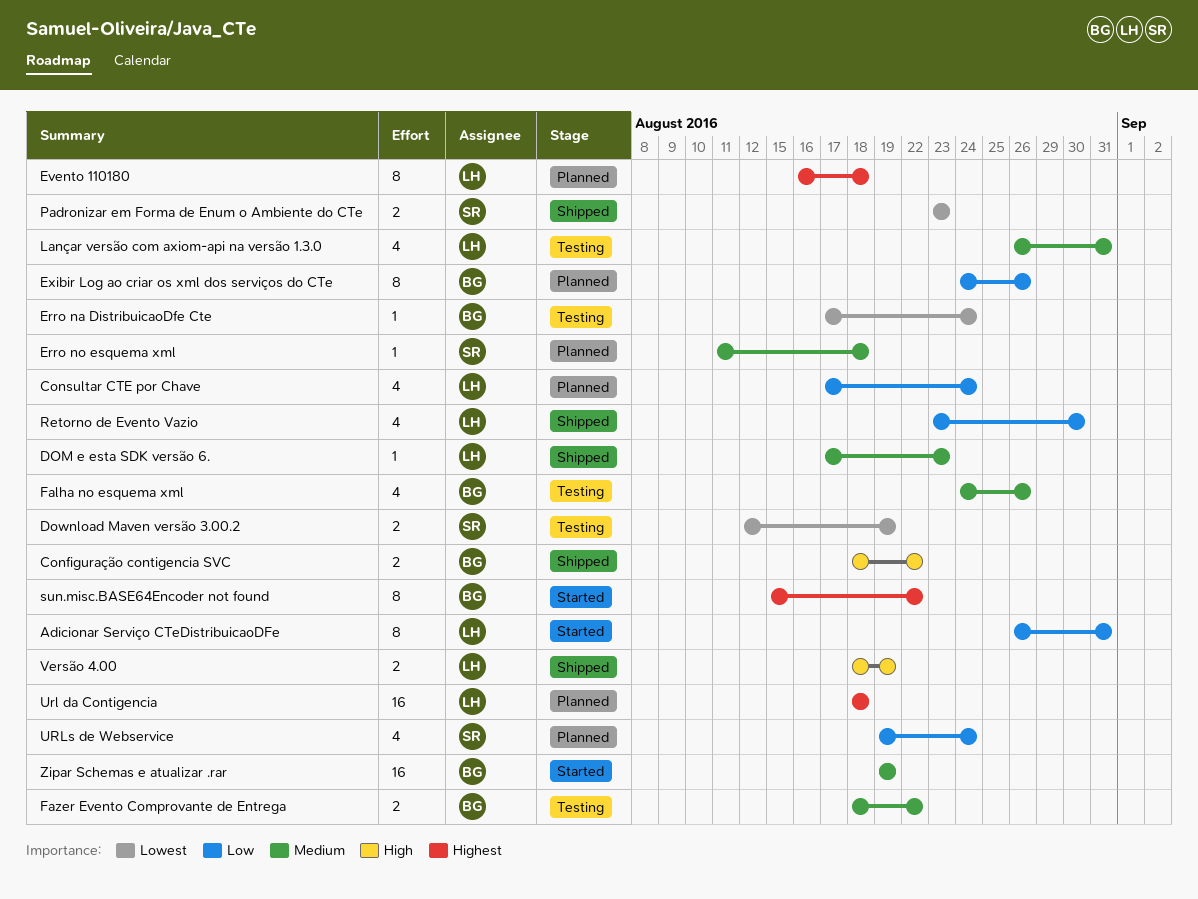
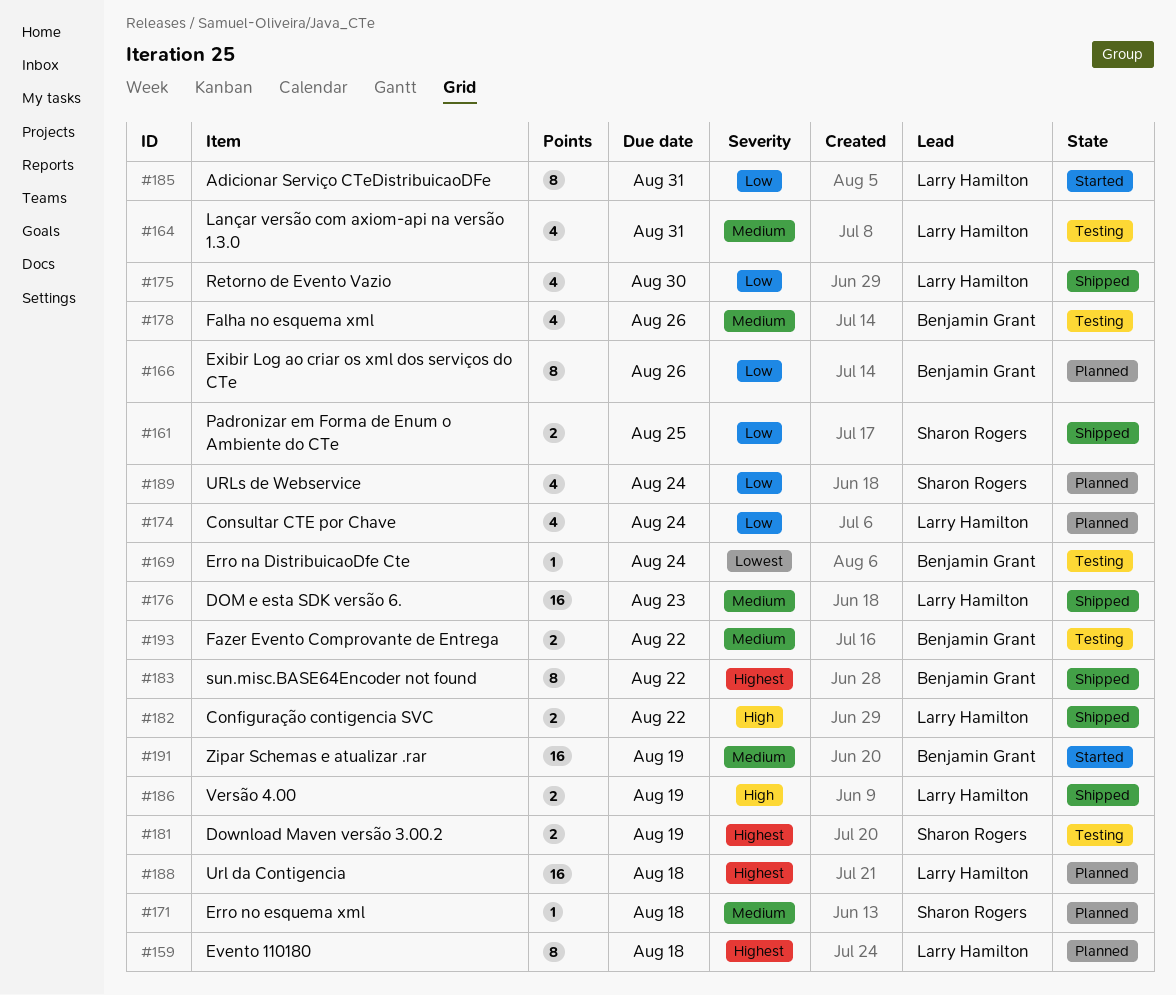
Configuração contigencia SVC, owner: Benjamin Grant -> Larry Hamilton
DOM e esta SDK versão 6., estimate: 1 -> 16
Download Maven versão 3.00.2, priority: Lowest -> Highest
Padronizar em Forma de Enum o Ambiente do CTe, priority: Lowest -> Low
Padronizar em Forma de Enum o Ambiente do CTe, due: Aug 23 -> Aug 25
sun.misc.BASE64Encoder not found, status: Started -> Shipped

